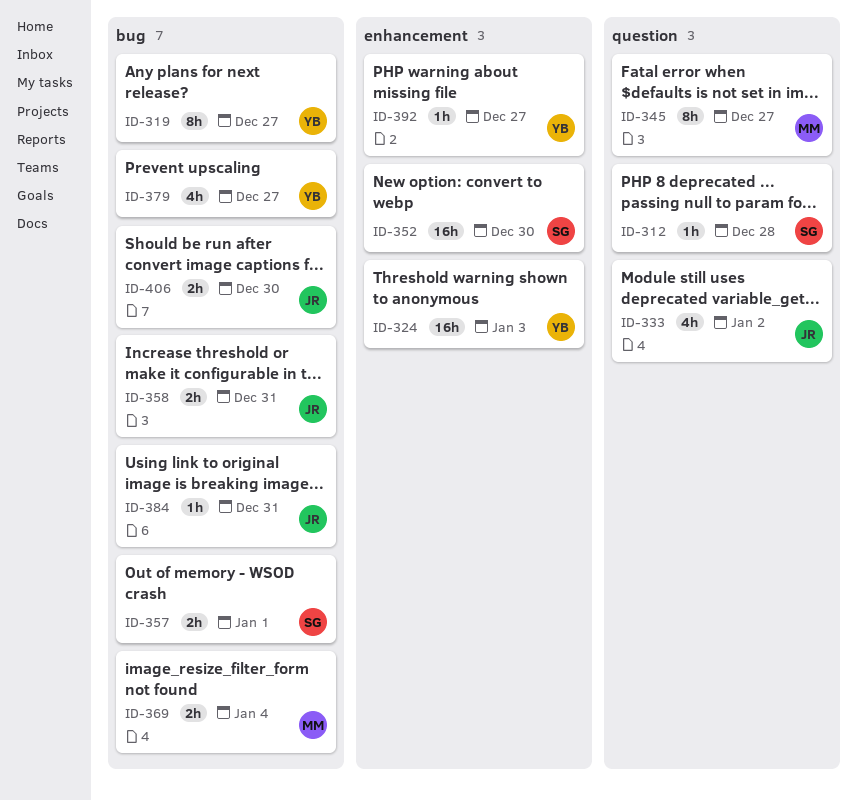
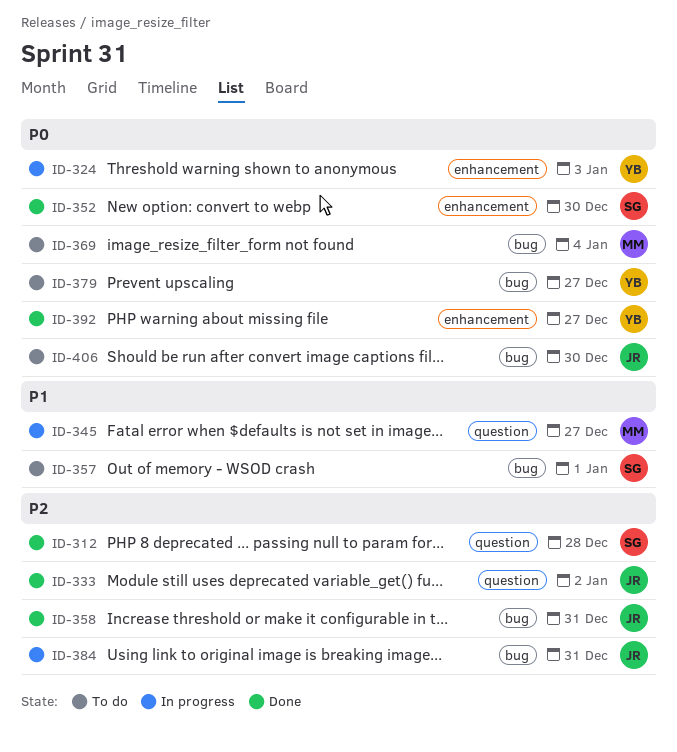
ID-319: present -> none

